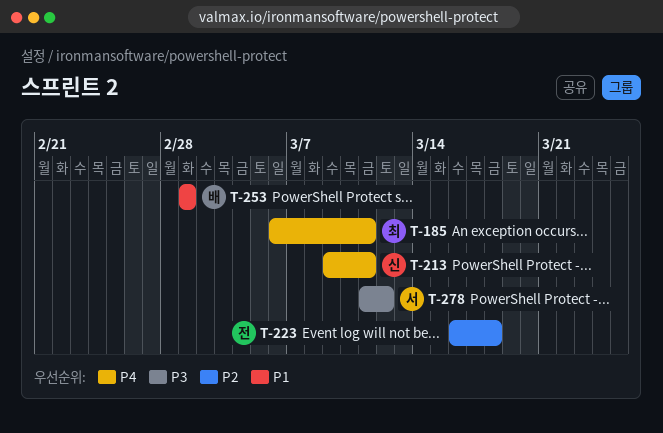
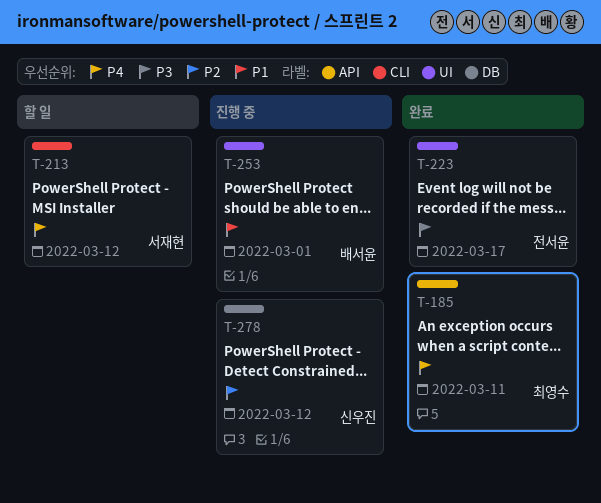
T-213, owner: 신우진 -> 서재현
T-213, due: Mar 11 -> Mar 12
T-223, priority: P2 -> P3
T-223, due: Mar 18 -> Mar 17
T-278, owner: 서재현 -> 신우진
T-278, priority: P3 -> P2

